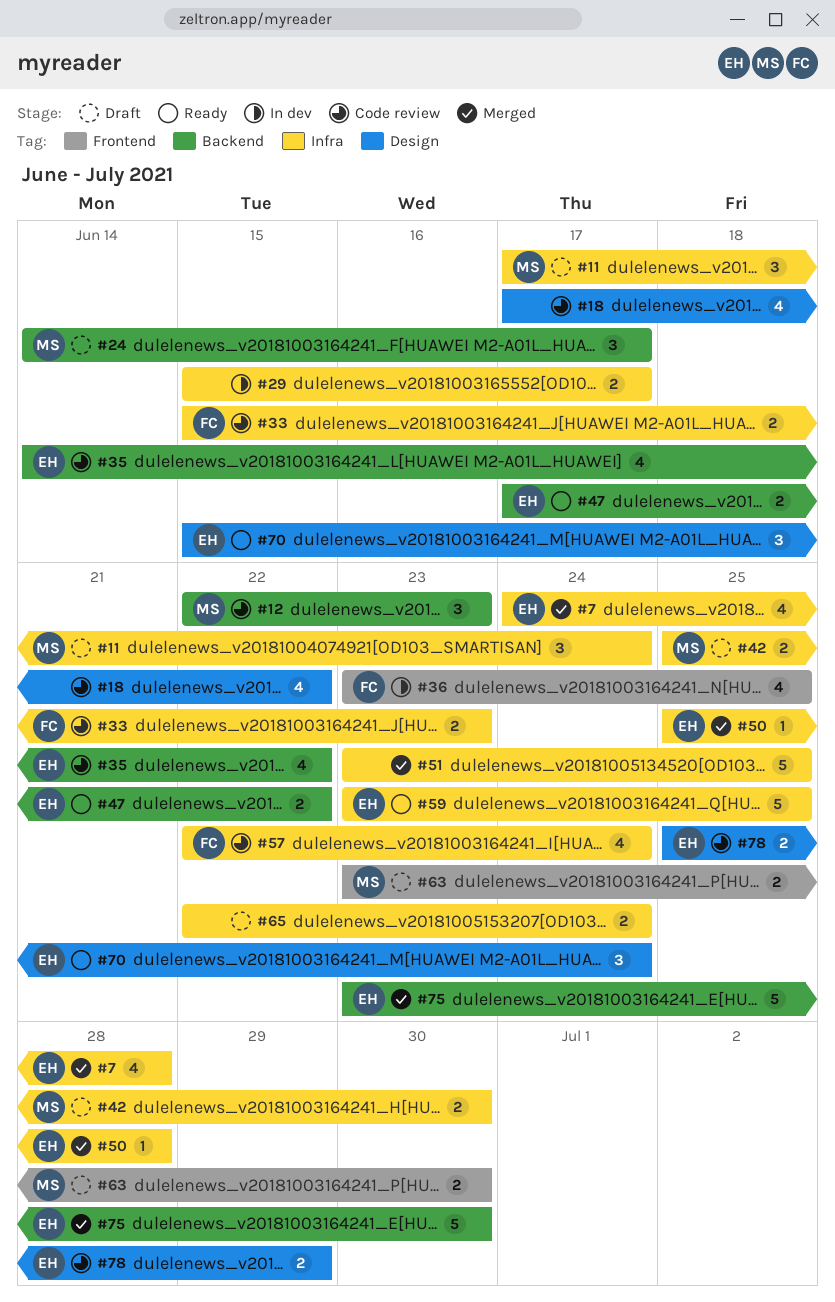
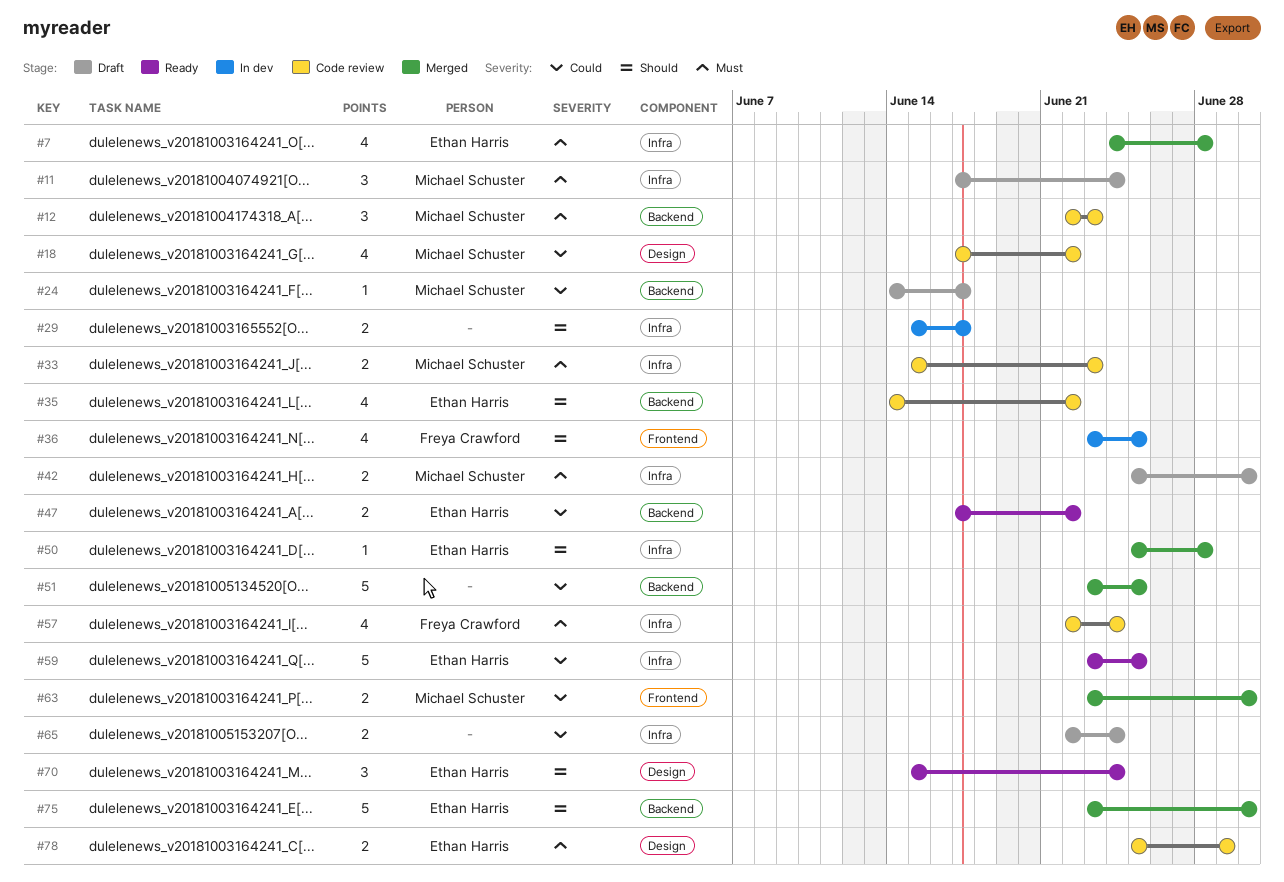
#18, owner: none -> Michael Schuster
#24, estimate: 3 -> 1
#33, owner: Freya Crawford -> Michael Schuster
#51, label: Infra -> Backend
#63, status: Draft -> Merged

